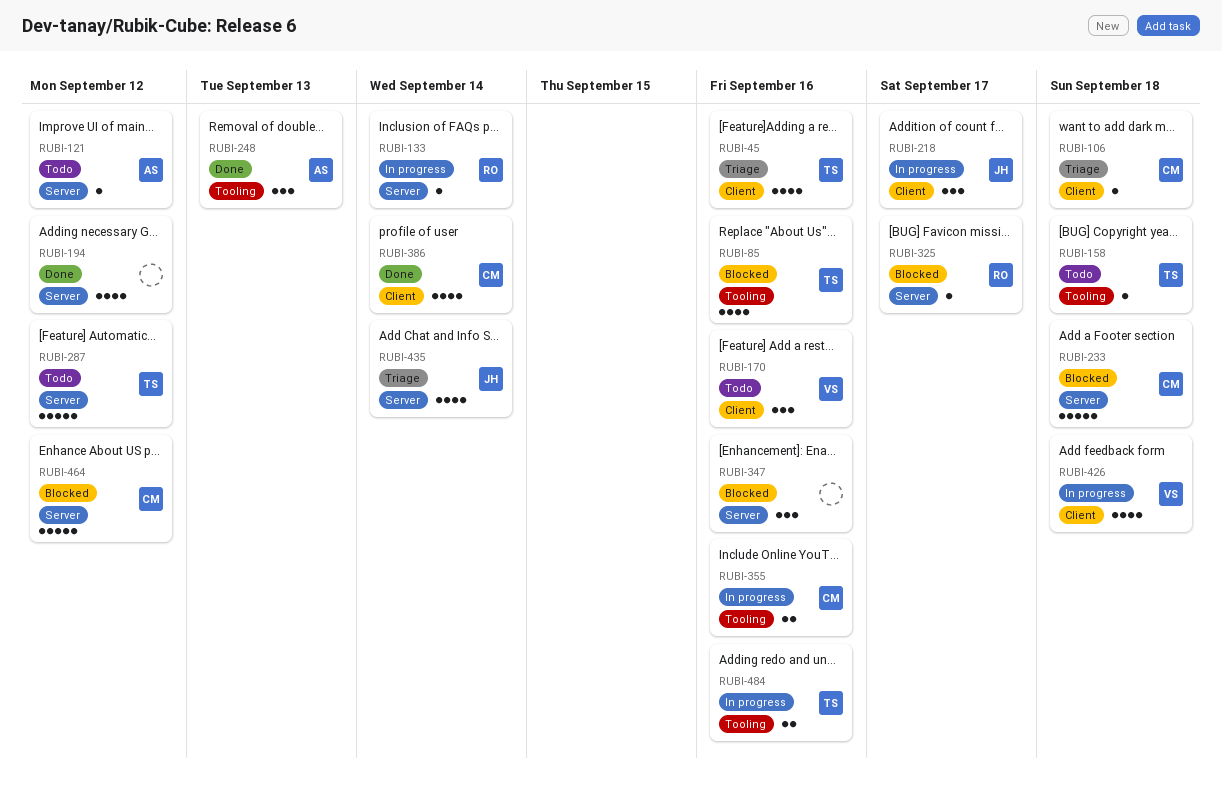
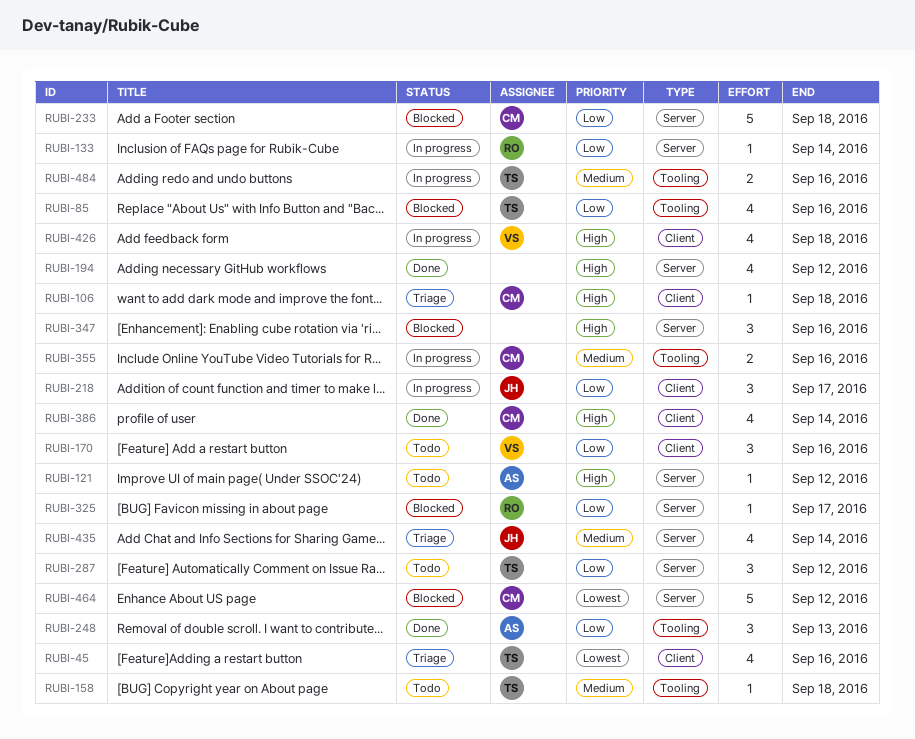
RUBI-287, estimate: 5 -> 3

